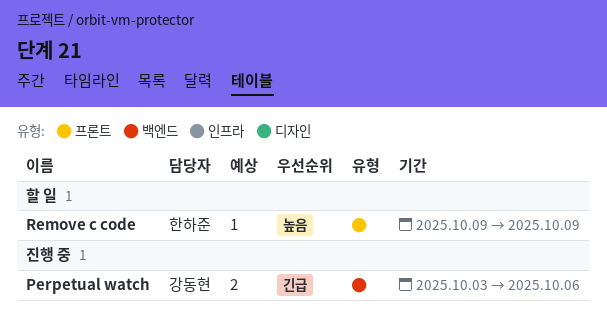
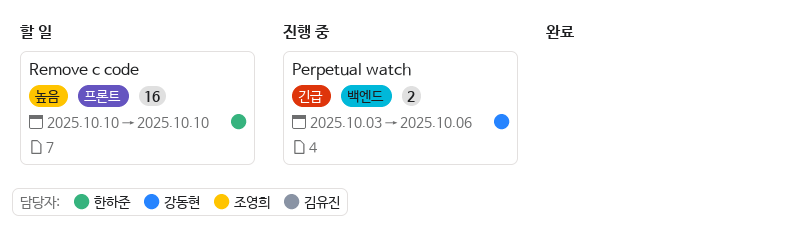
Remove c code, estimate: 1 -> 16
Remove c code, start: Oct 9 -> Oct 10
Remove c code, due: Oct 9 -> Oct 10

